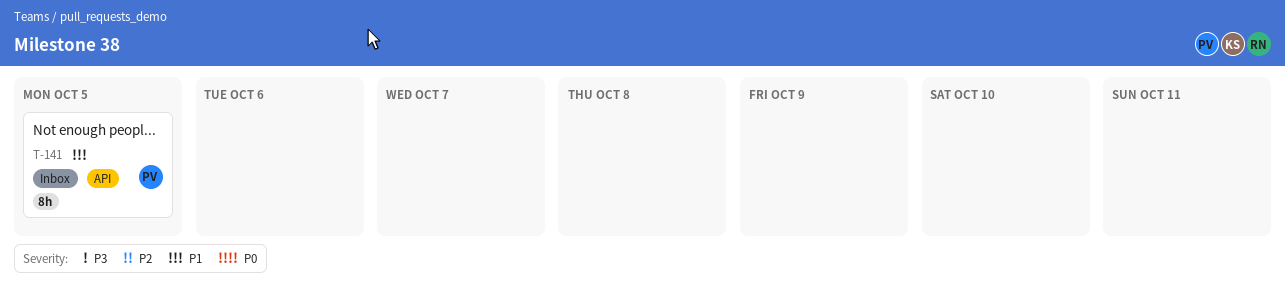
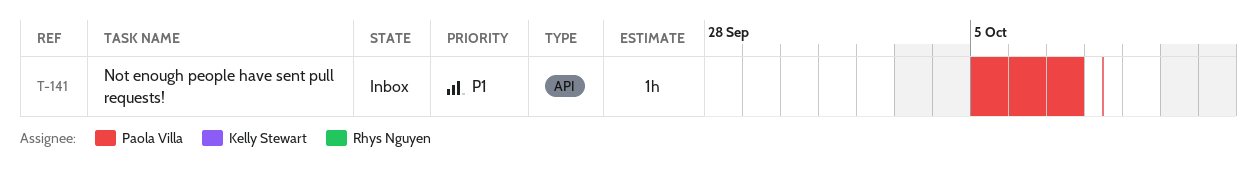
T-141, estimate: 8h -> 1h
T-141, due: Oct 5 -> Oct 7

